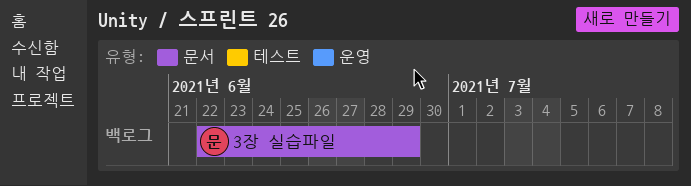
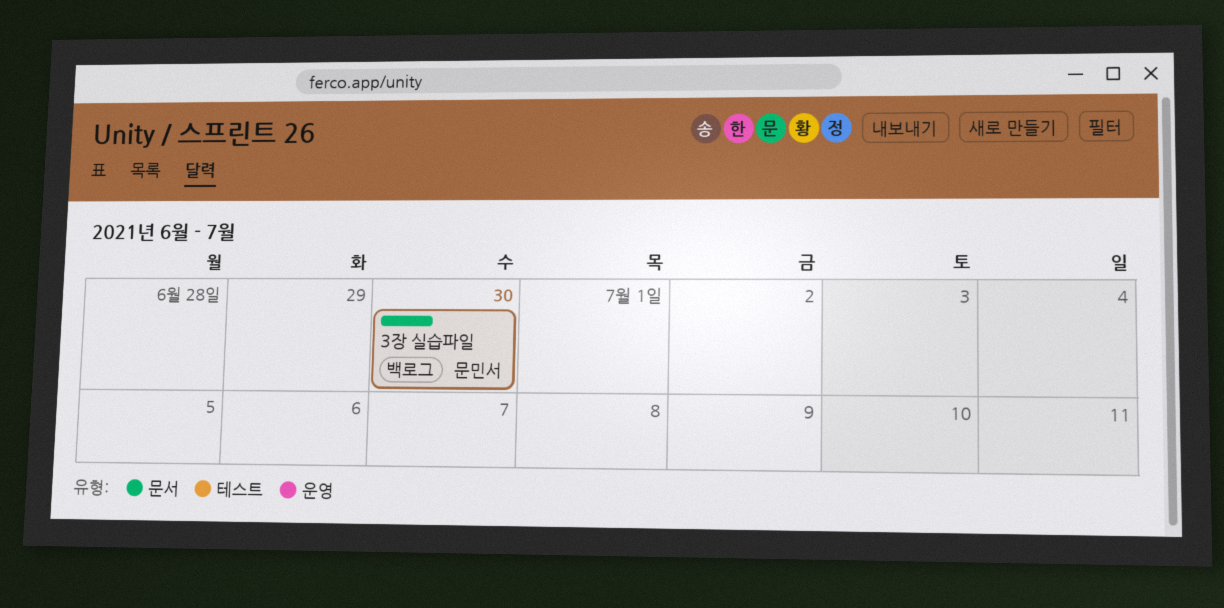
3장 실습파일, due: Jun 29 -> Jun 30

